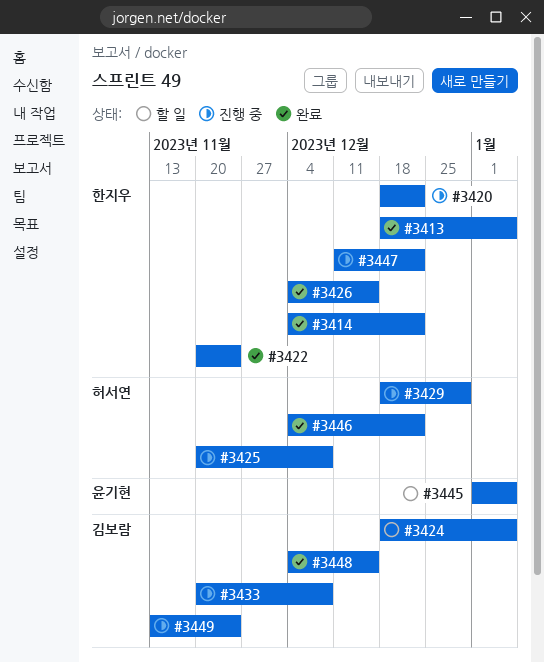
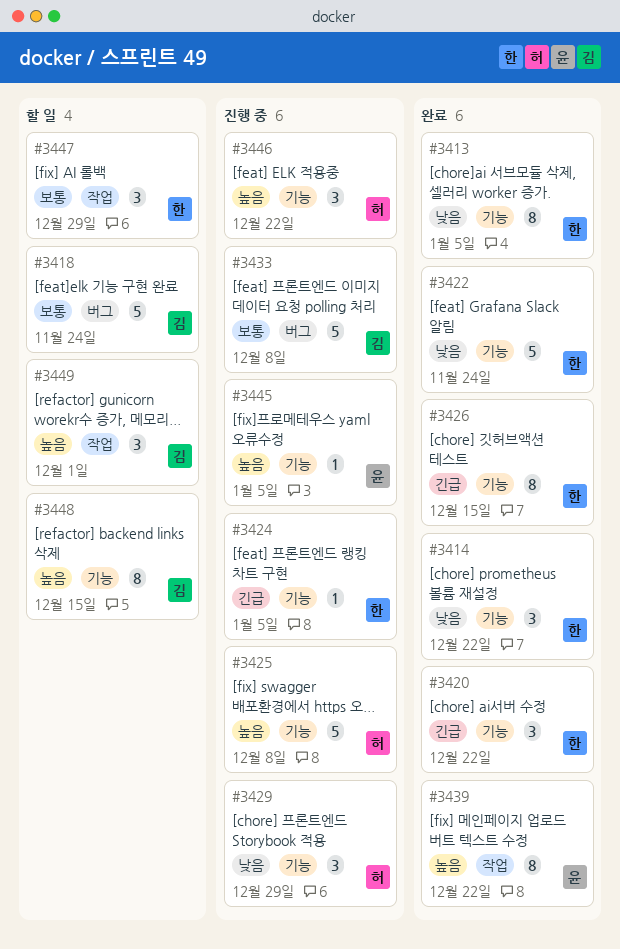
#3418: none -> present
#3420, status: 진행 중 -> 완료
#3424, status: 할 일 -> 진행 중
#3424, owner: 김보람 -> 한지우
#3439: none -> present
#3445, status: 할 일 -> 진행 중
#3446, status: 완료 -> 진행 중
#3447, status: 진행 중 -> 할 일
#3447, due: Dec 22 -> Dec 29
#3448, status: 완료 -> 할 일
#3449, status: 진행 중 -> 할 일
#3449, due: Nov 24 -> Dec 1

